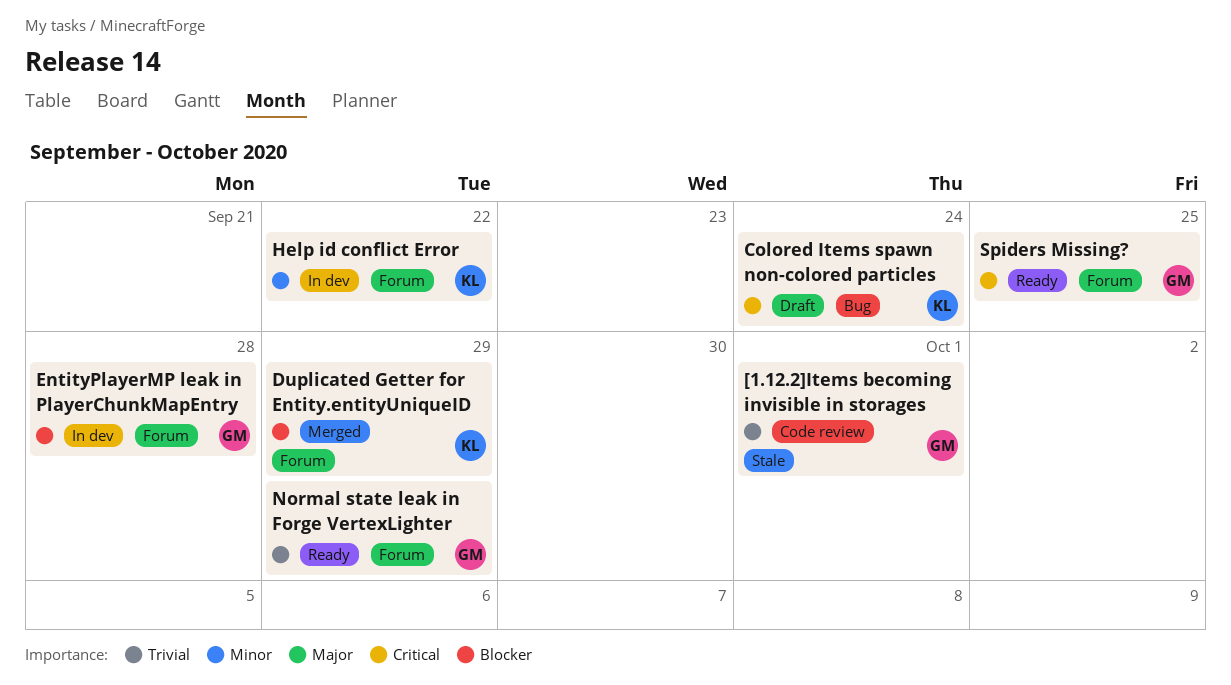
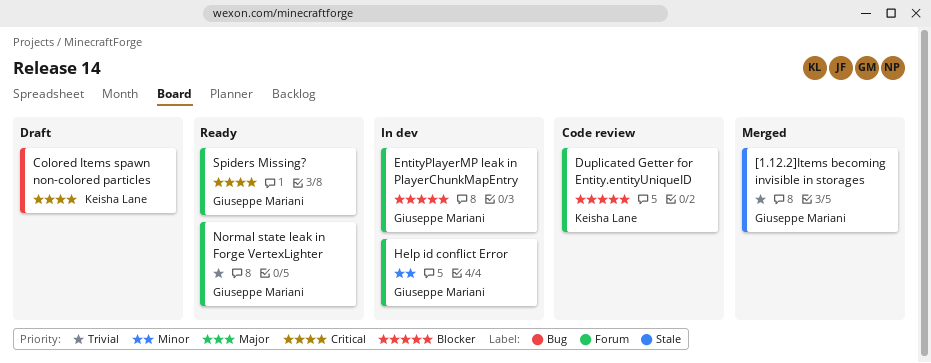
[1.12.2]Items becoming invisible in storages, status: Code review -> Merged
Duplicated Getter for Entity.entityUniqueID, status: Merged -> Code review
Help id conflict Error, owner: Keisha Lane -> Giuseppe Mariani

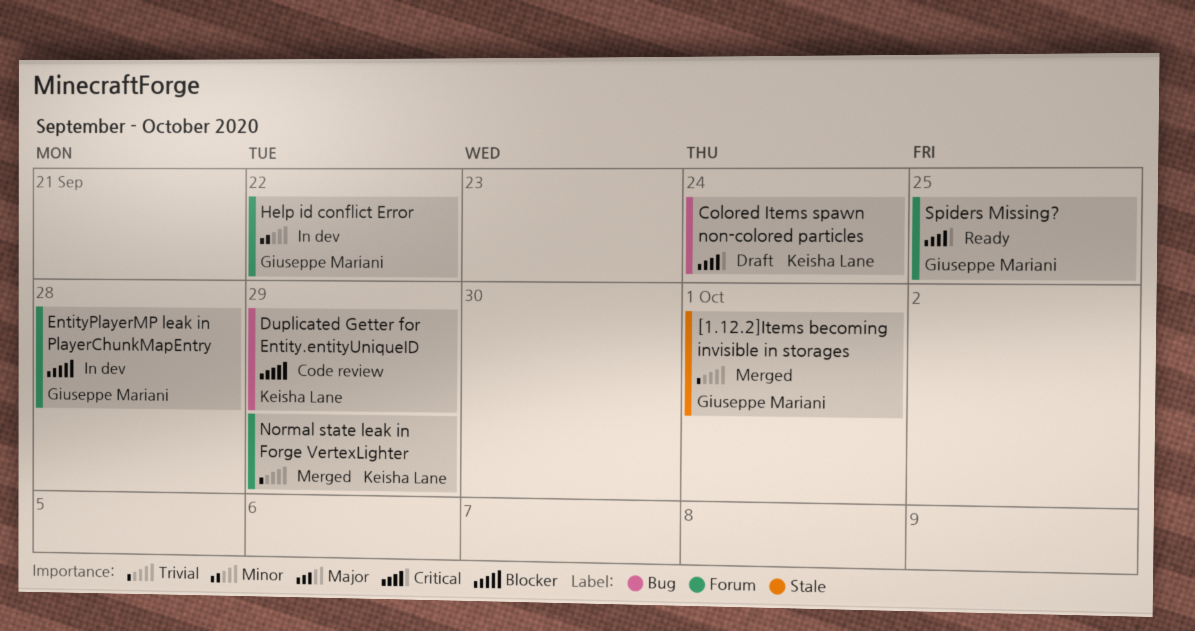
Duplicated Getter for Entity.entityUniqueID, label: Forum -> Bug
Normal state leak in Forge VertexLighter, status: Ready -> Merged
Normal state leak in Forge VertexLighter, owner: Giuseppe Mariani -> Keisha Lane

